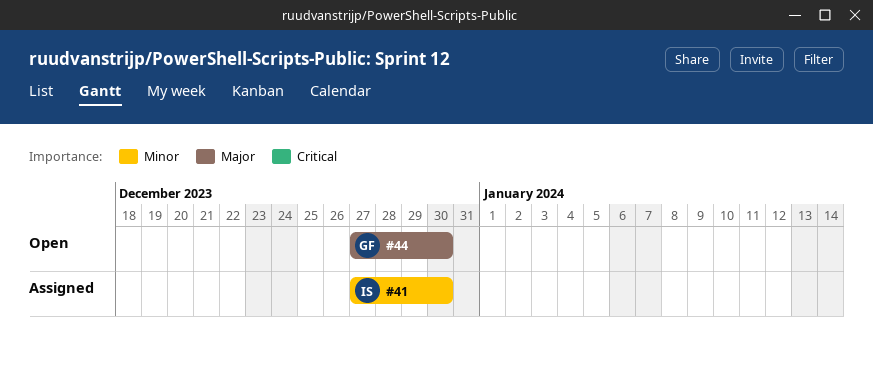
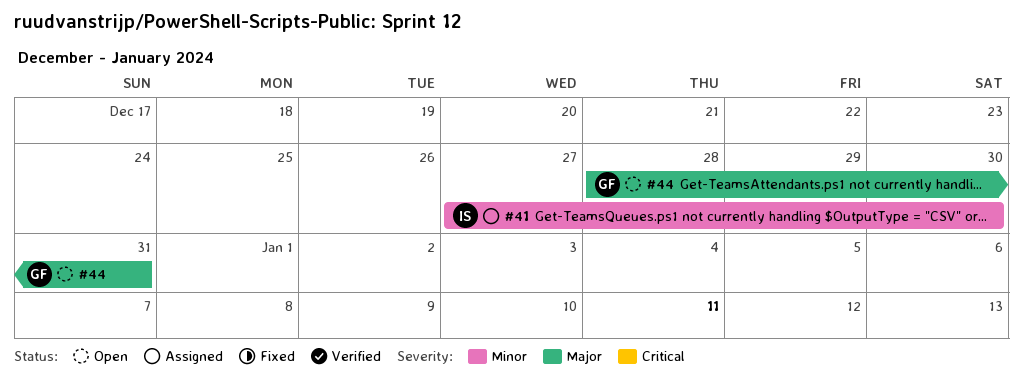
#44, start: Dec 27 -> Dec 28
#44, due: Dec 30 -> Dec 31

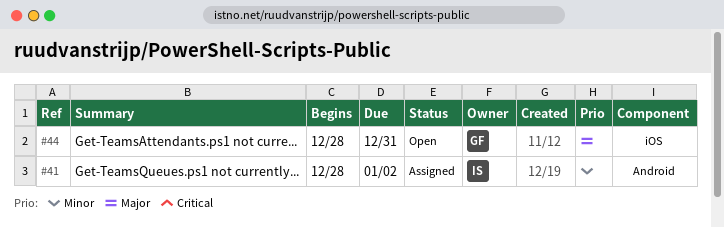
#41, start: Dec 27 -> Dec 28
#41, due: Dec 30 -> Jan 2

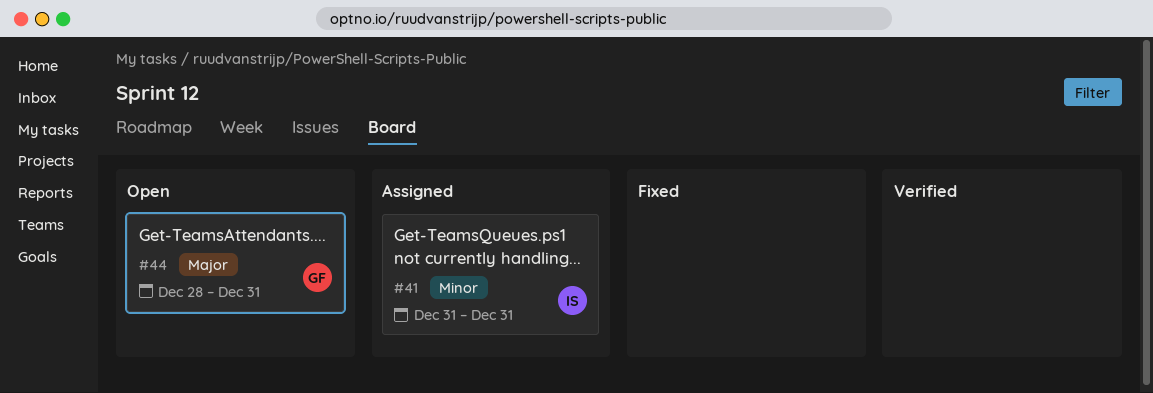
#41, start: Dec 28 -> Dec 31
#41, due: Jan 2 -> Dec 31

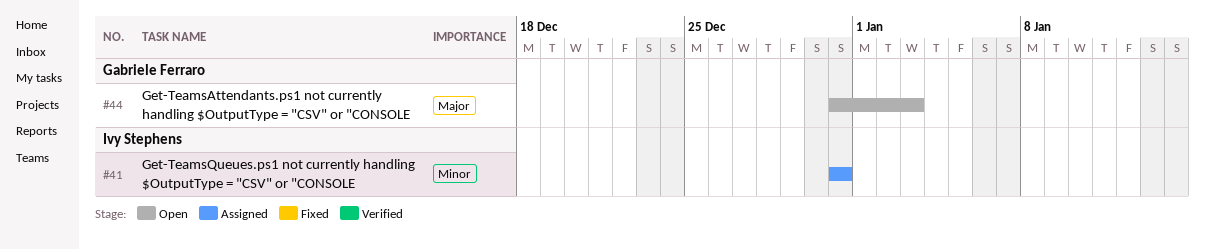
#44, start: Dec 28 -> Dec 31
#44, due: Dec 31 -> Jan 3

